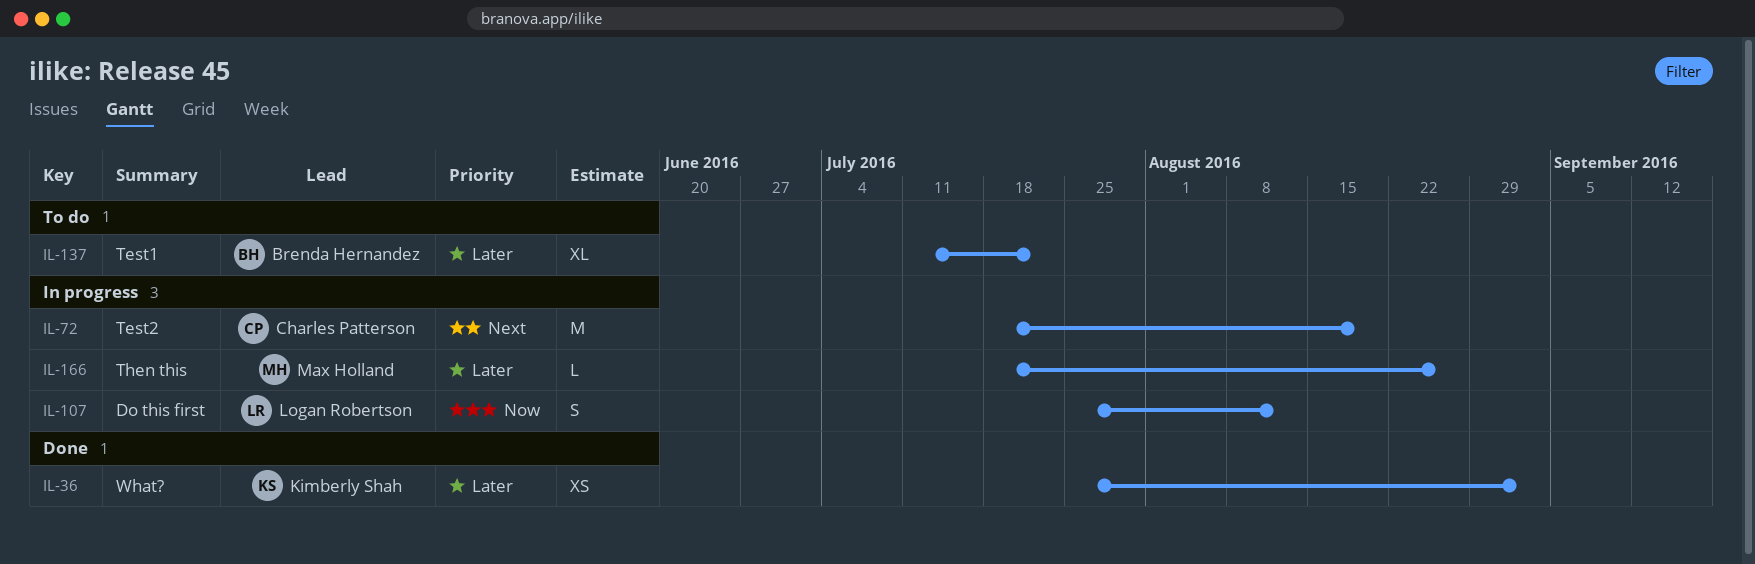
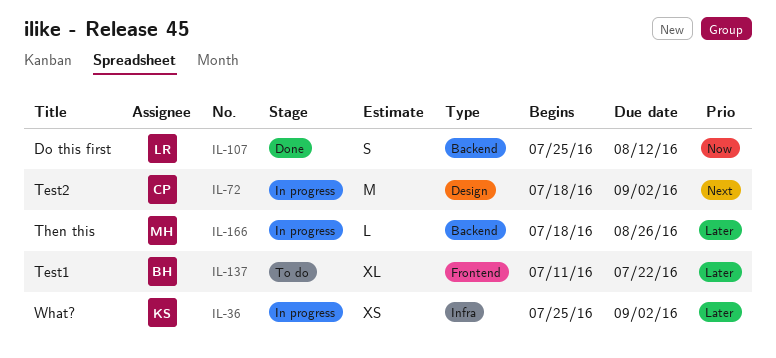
IL-36, status: Done -> In progress
IL-72, due: Aug 19 -> Sep 2
IL-107, status: In progress -> Done

